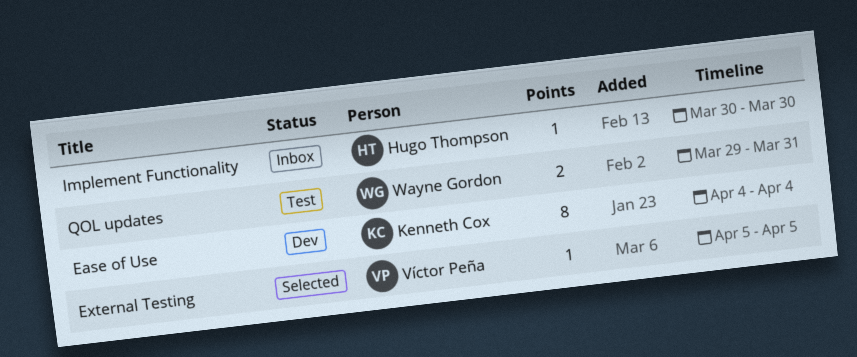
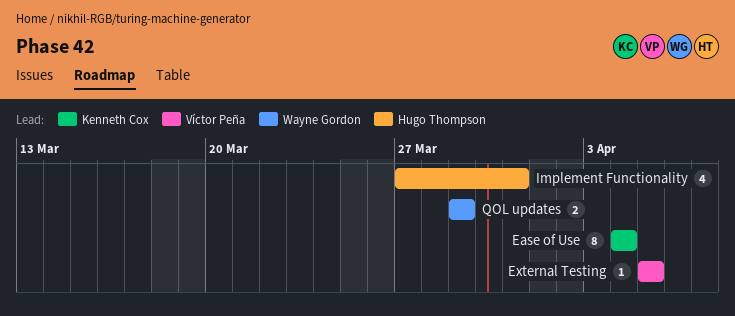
Implement Functionality, estimate: 1 -> 4
Implement Functionality, start: Mar 30 -> Mar 27
Implement Functionality, due: Mar 30 -> Mar 31
QOL updates, due: Mar 31 -> Mar 29

